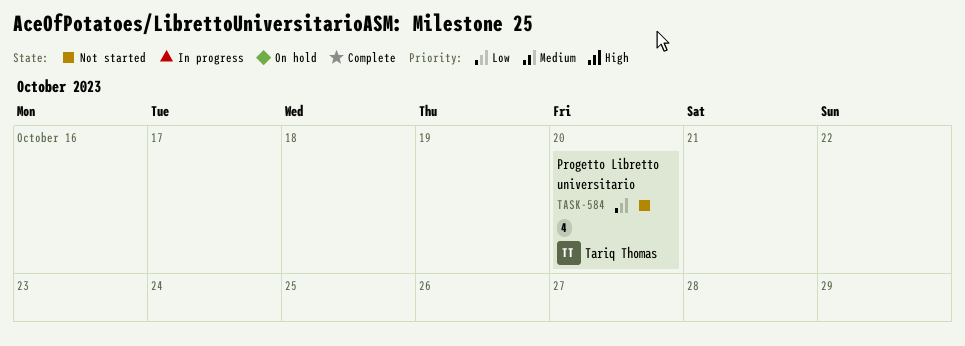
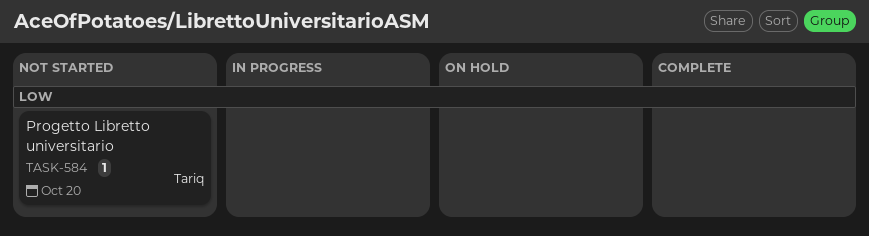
TASK-584, estimate: 4 -> 1

